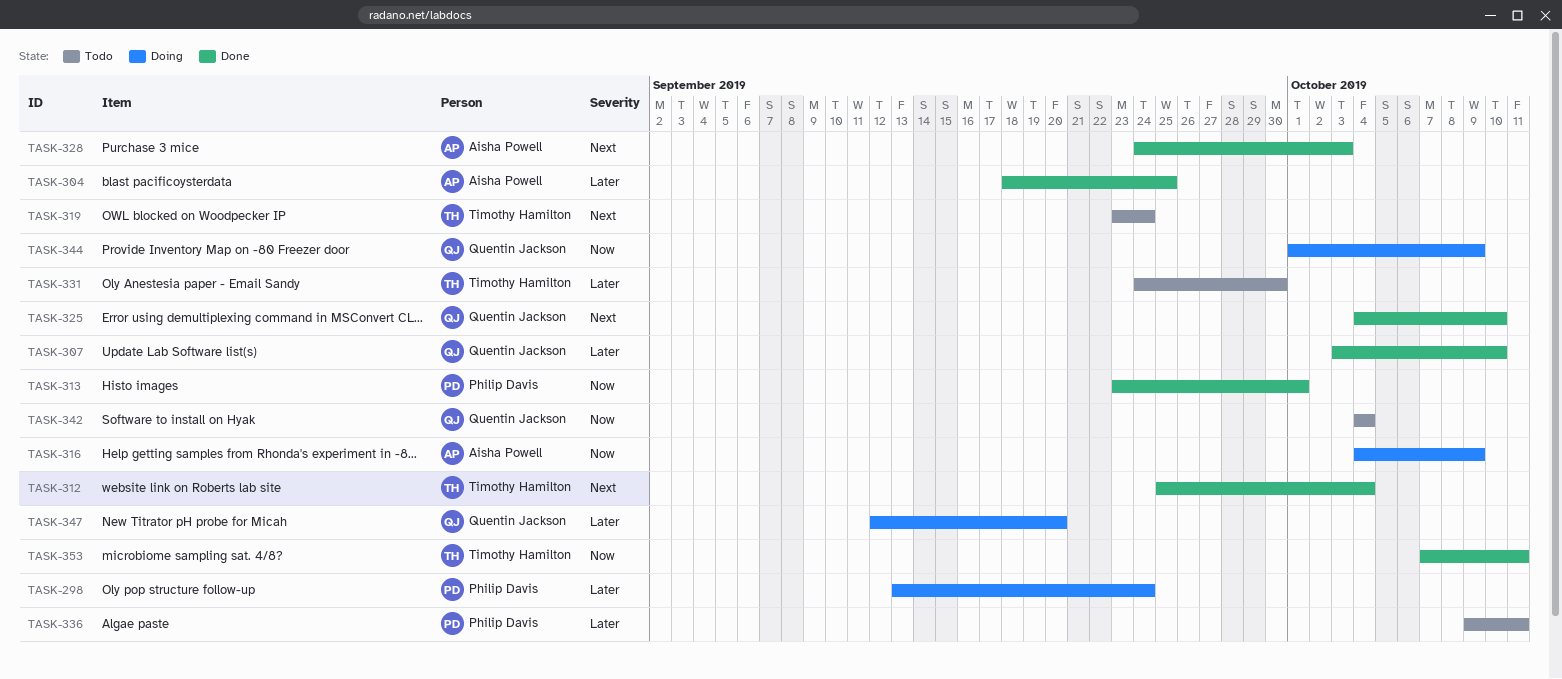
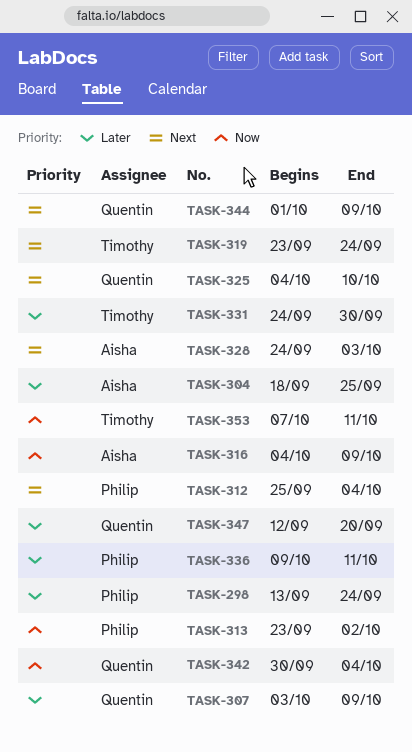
TASK-307, due: Oct 10 -> Oct 9
TASK-312, owner: Timothy Hamilton -> Philip Davis
TASK-313, due: Oct 1 -> Oct 2
TASK-342, start: Oct 4 -> Sep 30
TASK-344, priority: Now -> Next

